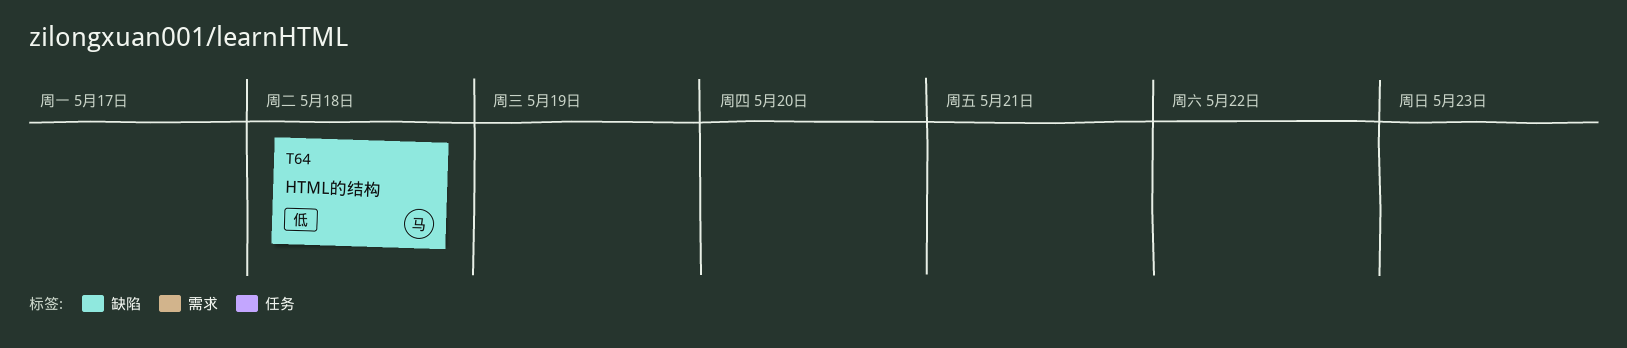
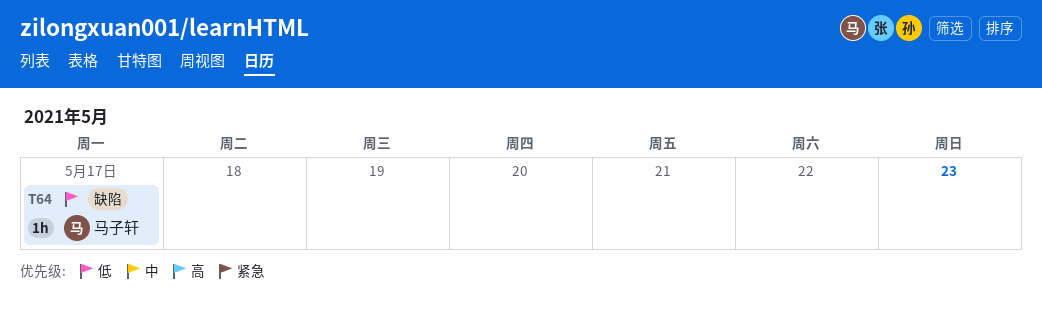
T64, due: May 18 -> May 17

